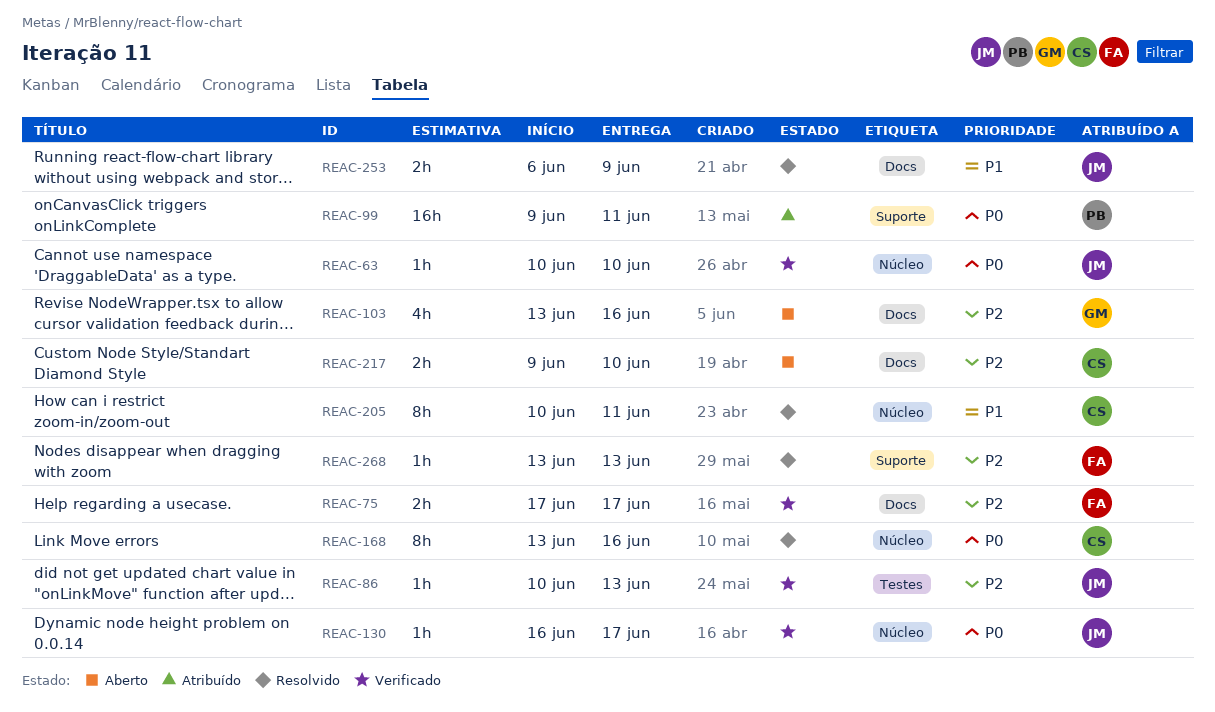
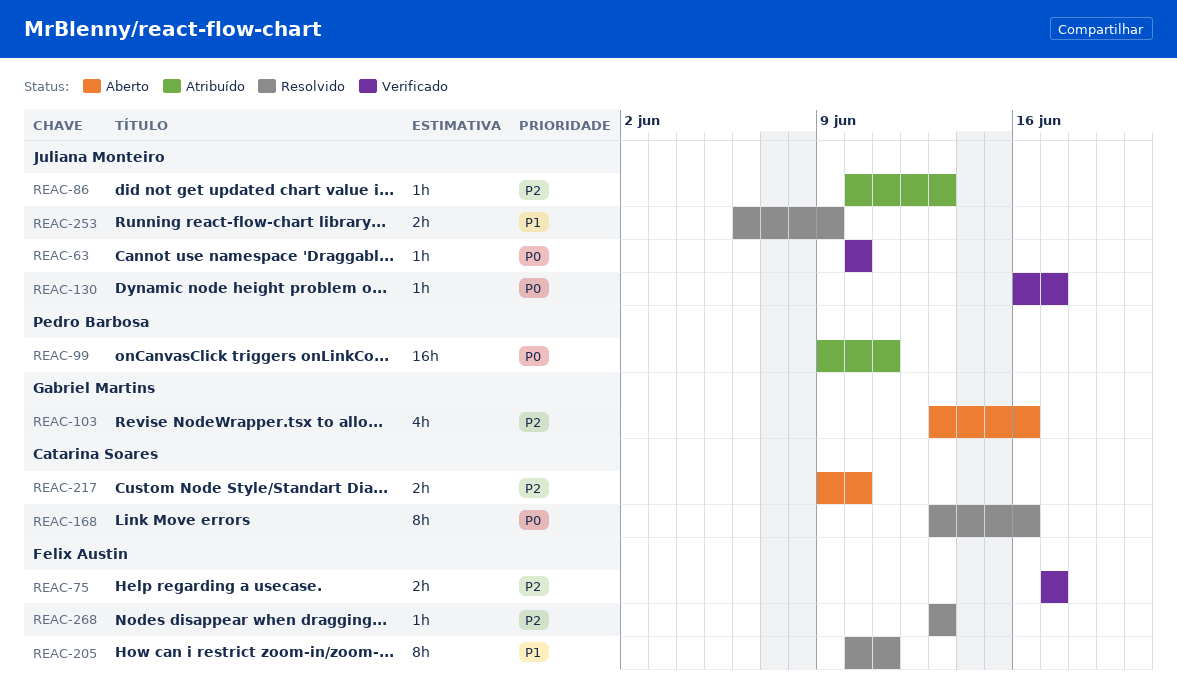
REAC-86, status: Verificado -> Atribuído
REAC-205, owner: Catarina Soares -> Felix Austin

